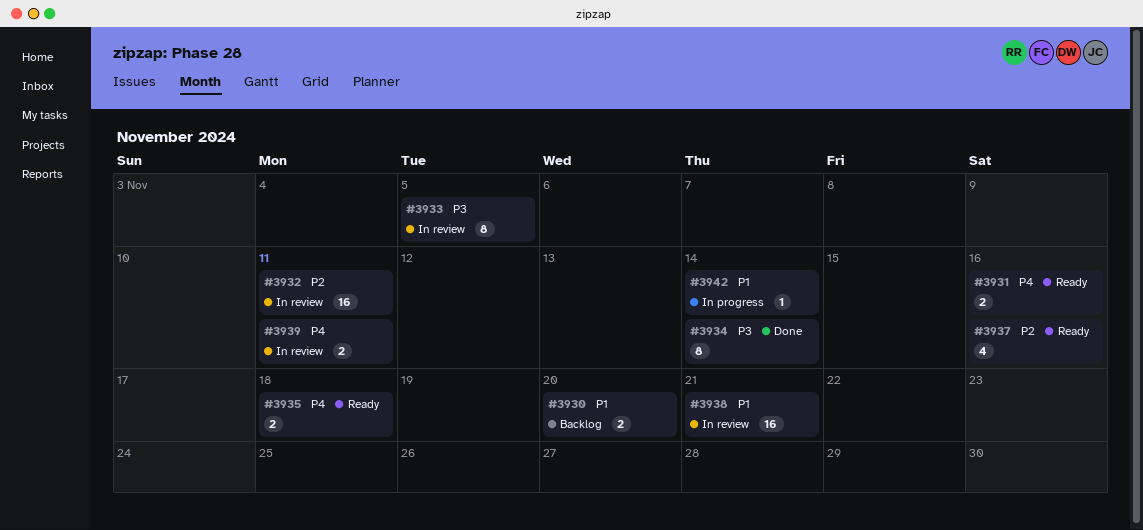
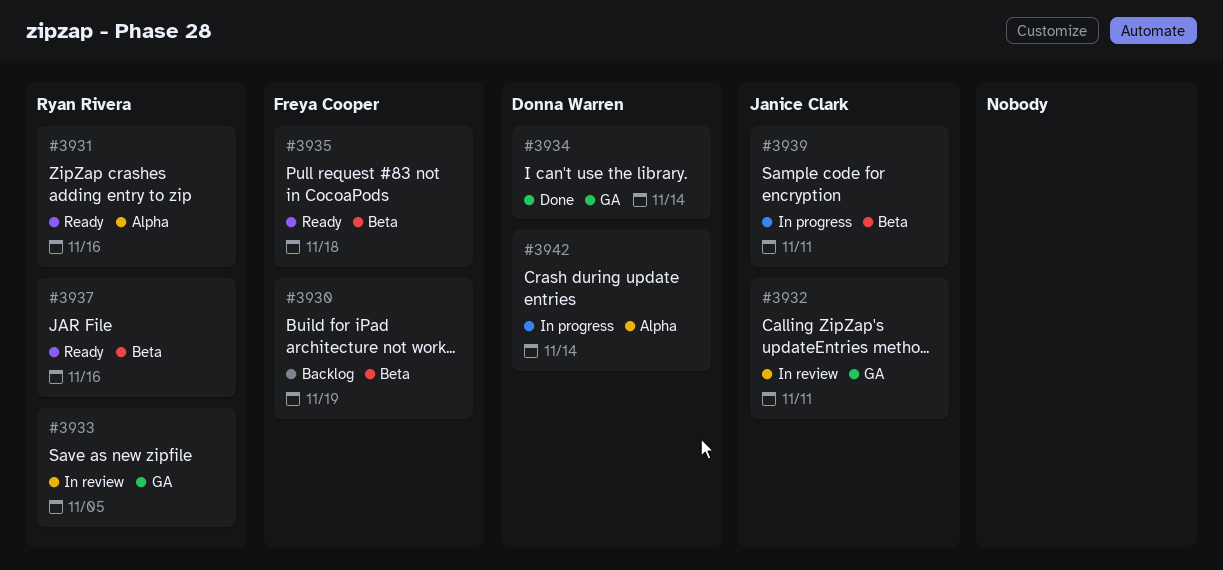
#3930, due: Nov 20 -> Nov 19
#3938: present -> none
#3939, status: In review -> In progress

